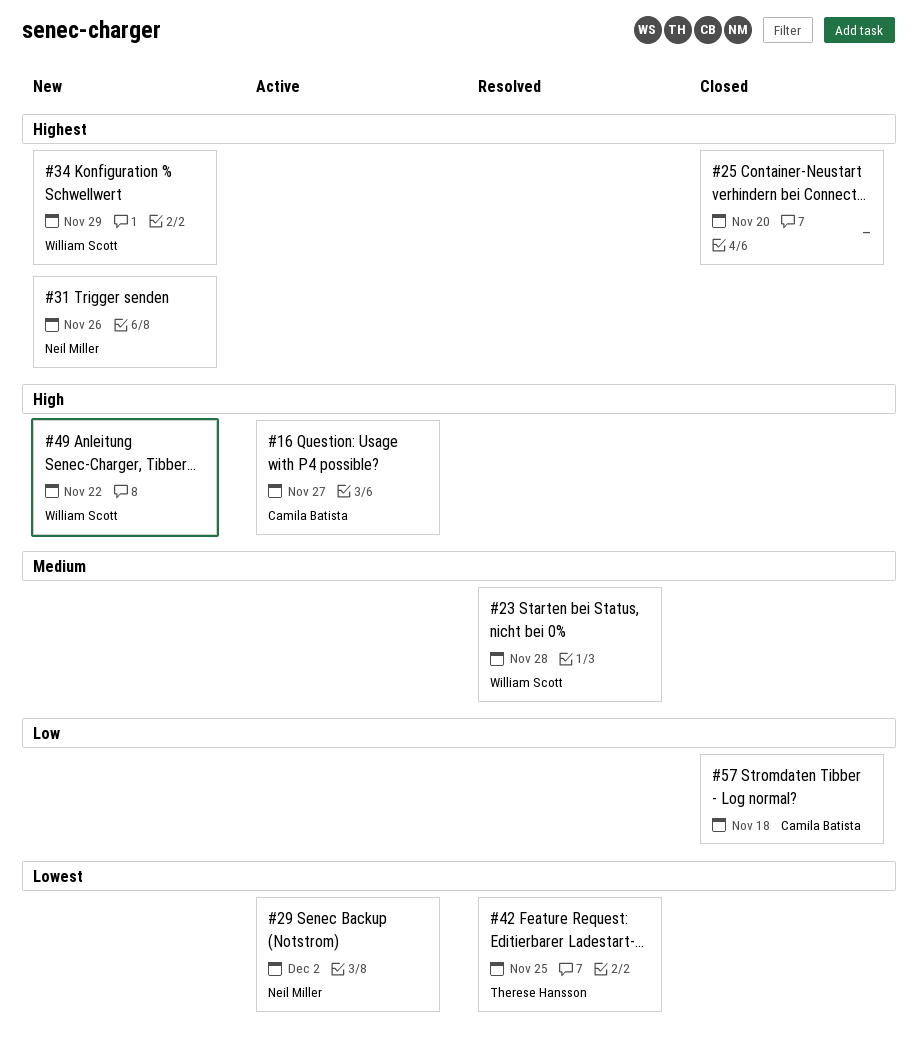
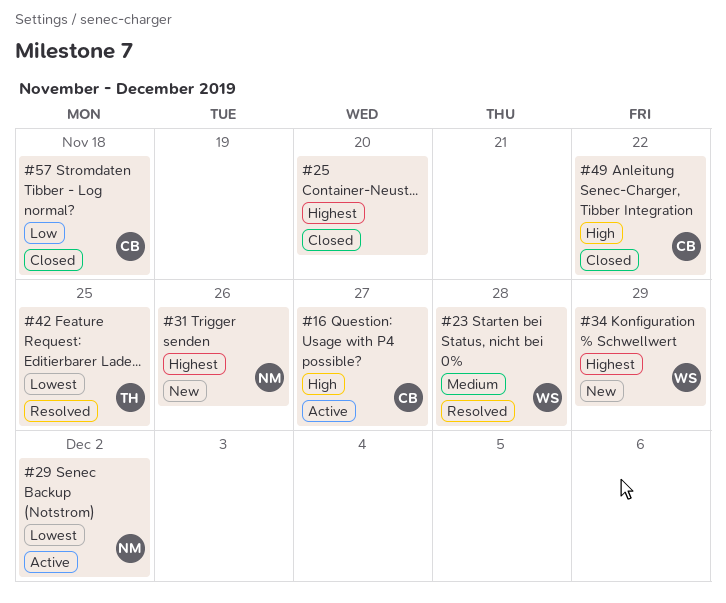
#49, status: New -> Closed
#49, owner: William Scott -> Camila Batista

